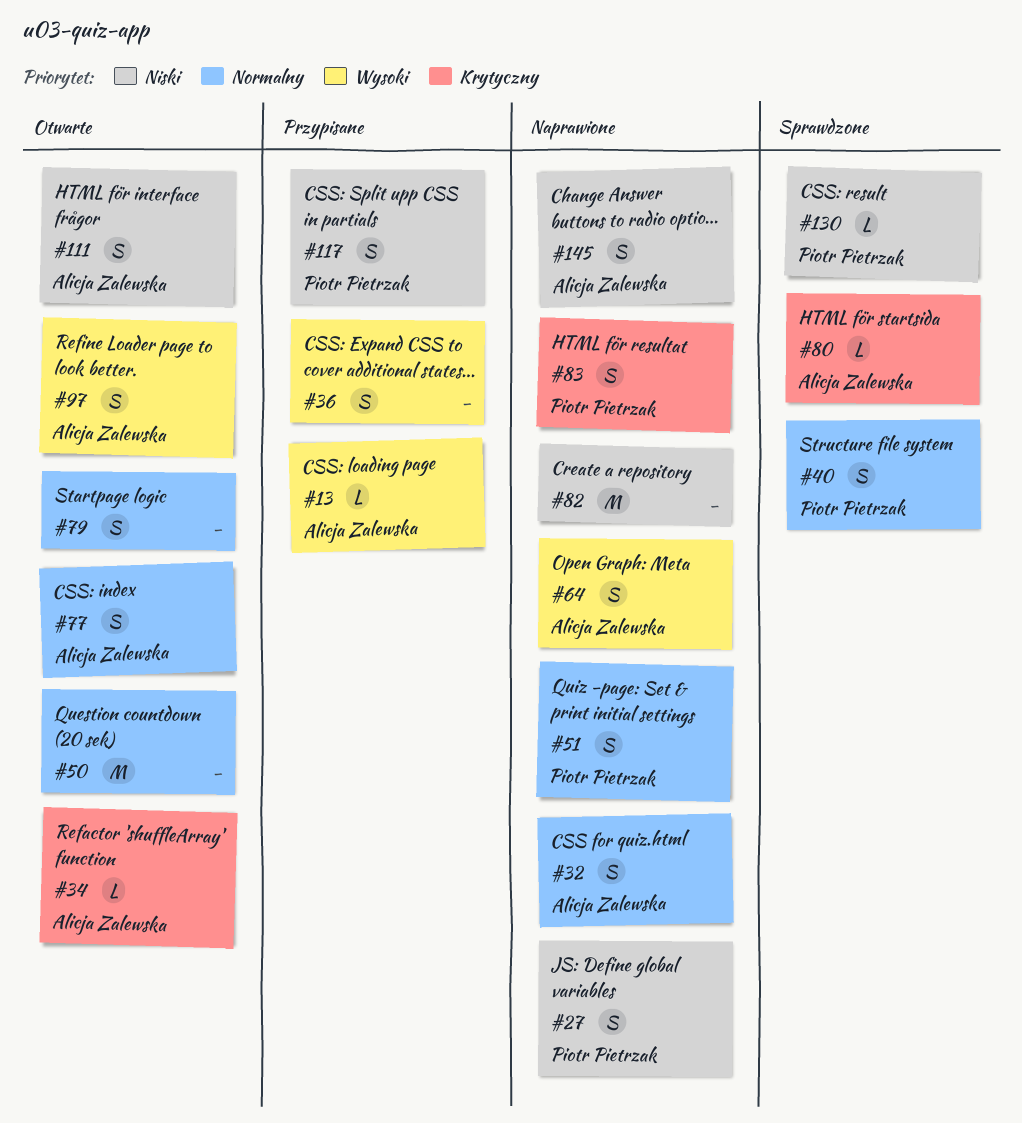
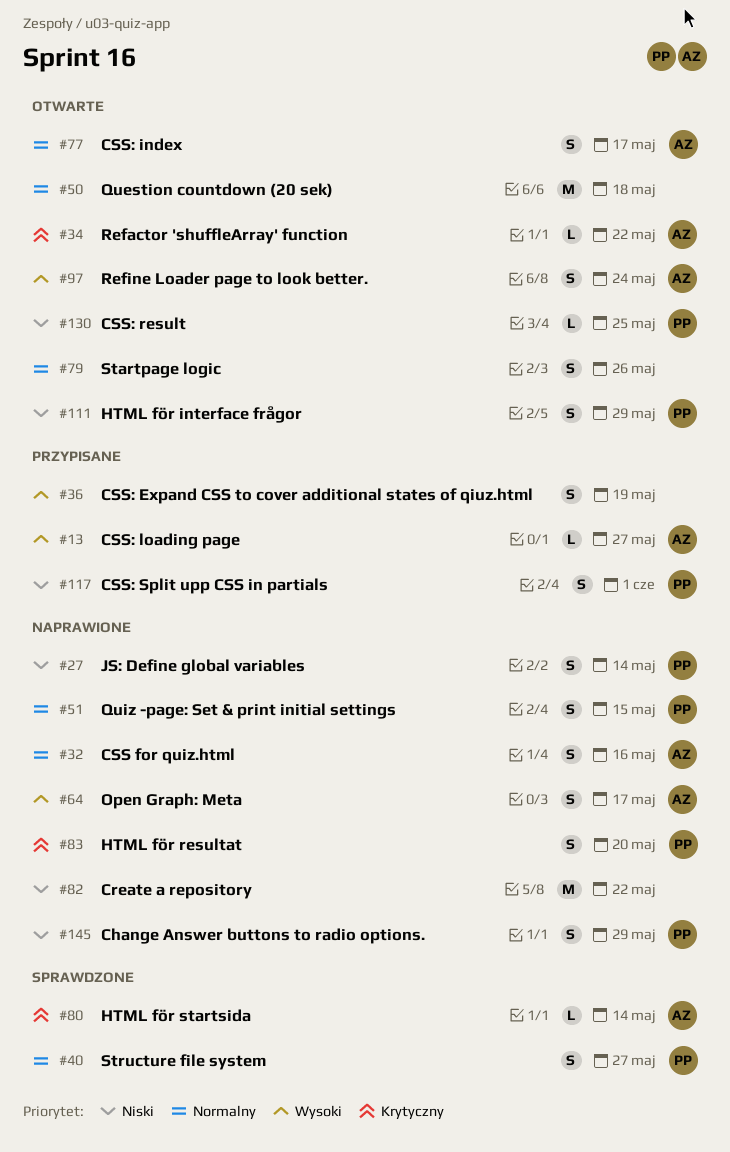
#111, owner: Alicja Zalewska -> Piotr Pietrzak
#130, status: Sprawdzone -> Otwarte
#145, owner: Alicja Zalewska -> Piotr Pietrzak

